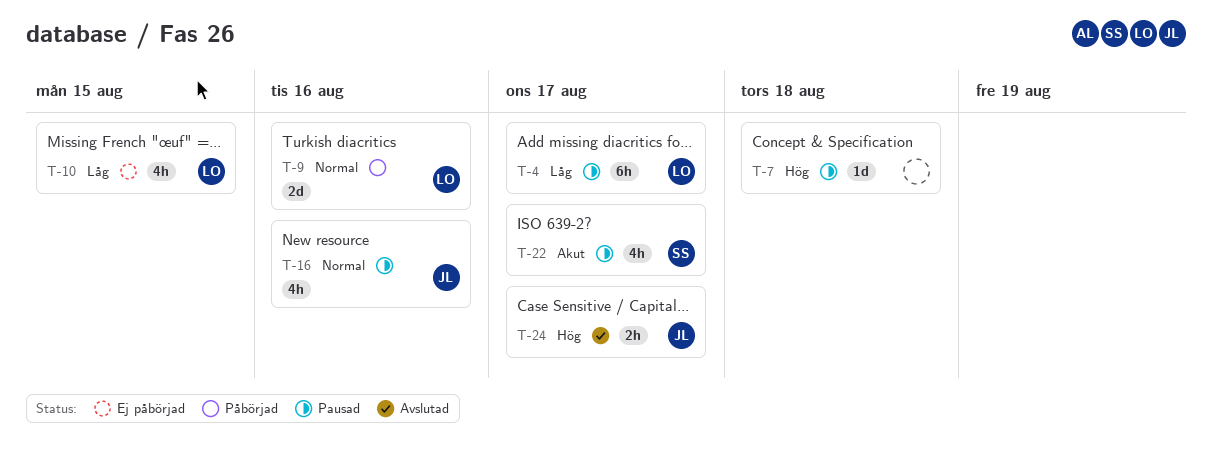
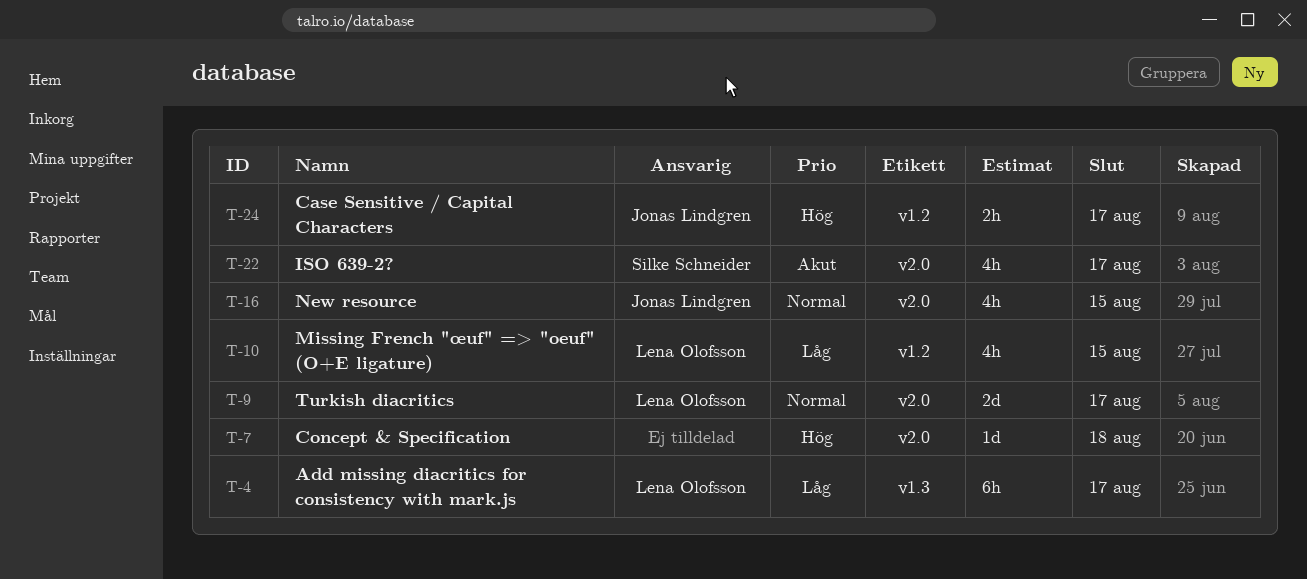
T-9, due: Aug 16 -> Aug 17
T-16, due: Aug 16 -> Aug 15

